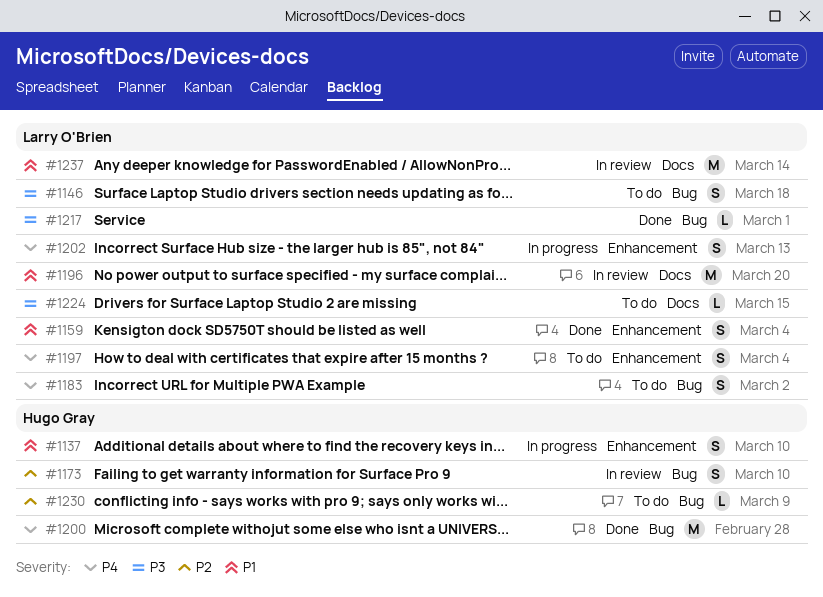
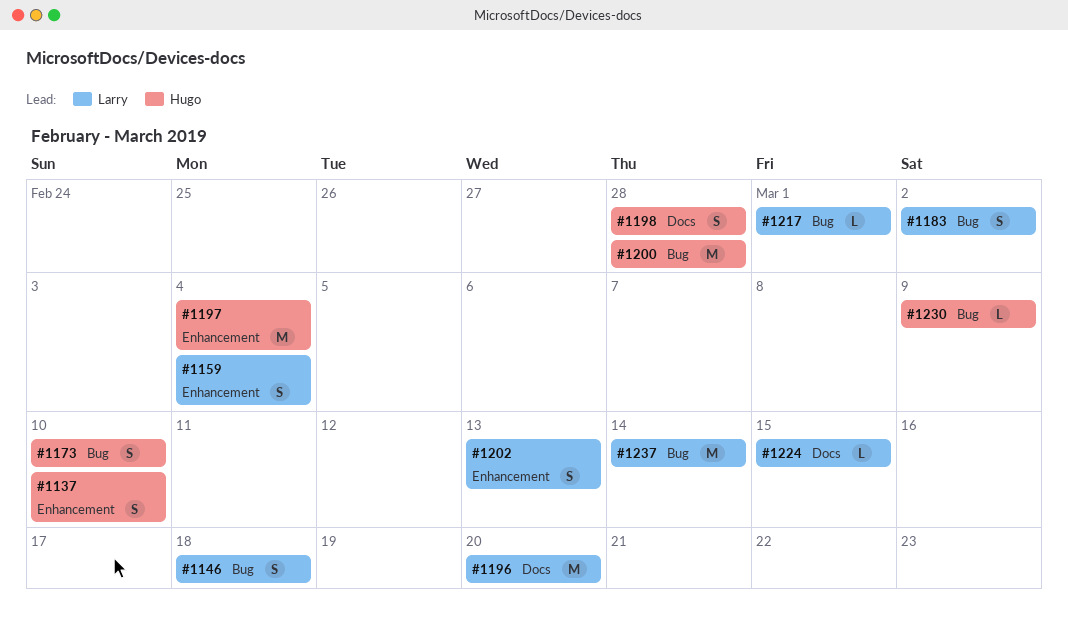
#1197, owner: Larry O'Brien -> Hugo Gray
#1197, estimate: S -> M
#1198: none -> present
#1237, label: Docs -> Bug

